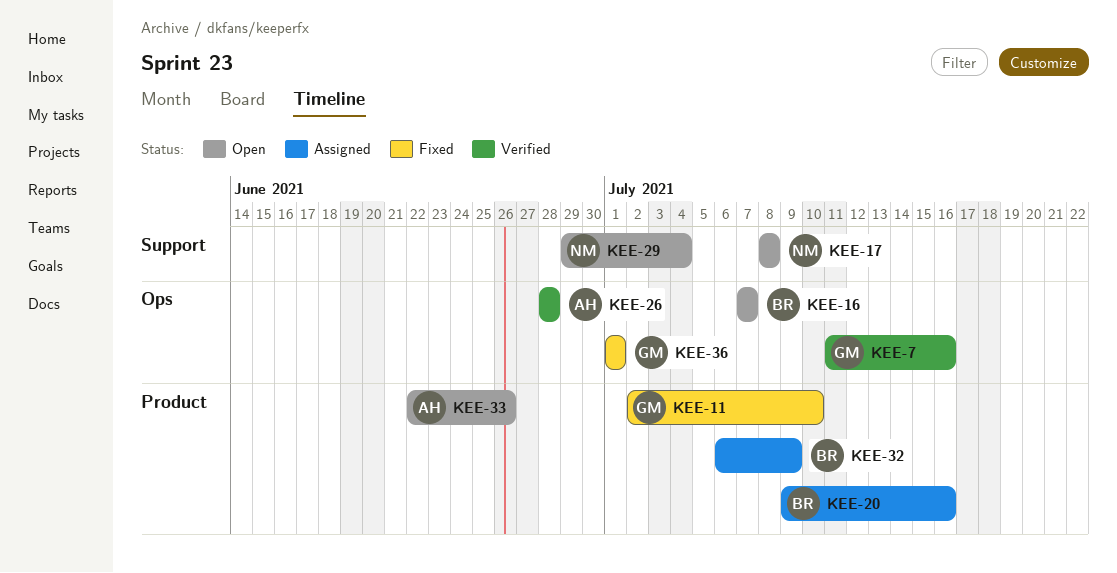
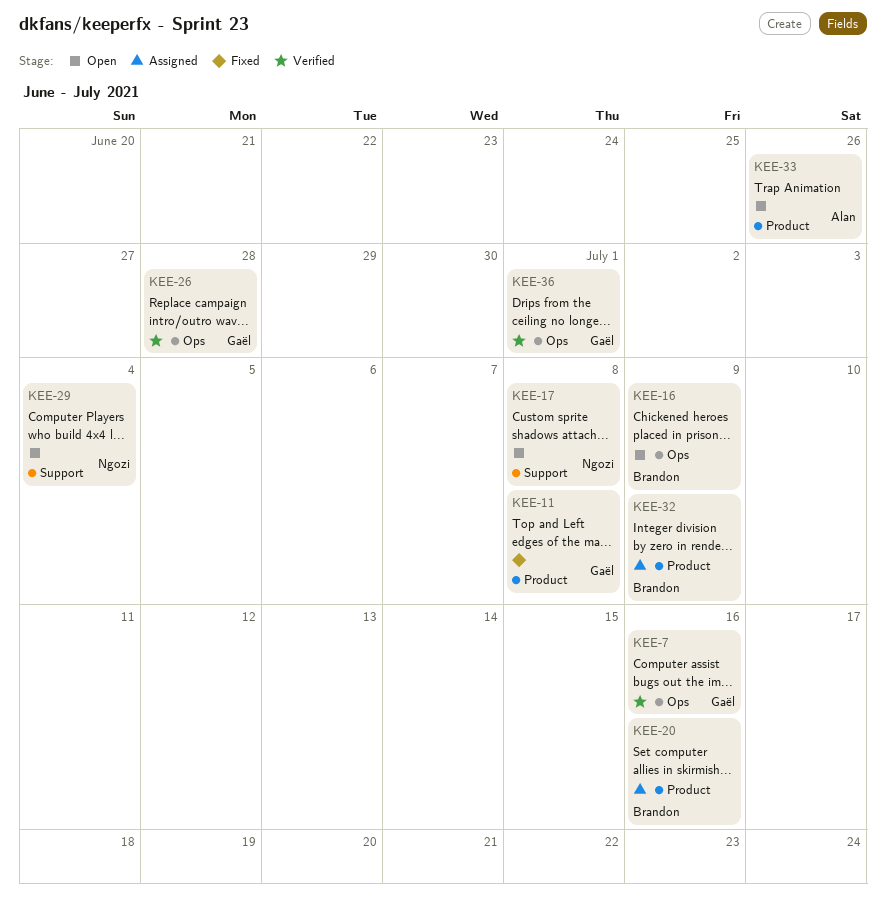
KEE-11, due: Jul 10 -> Jul 8
KEE-16, due: Jul 7 -> Jul 9
KEE-26, owner: Alan -> Gaël
KEE-36, status: Fixed -> Verified

